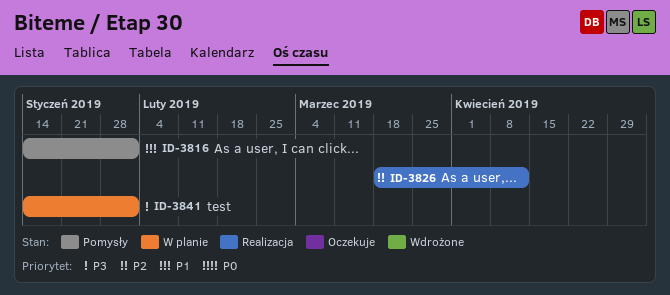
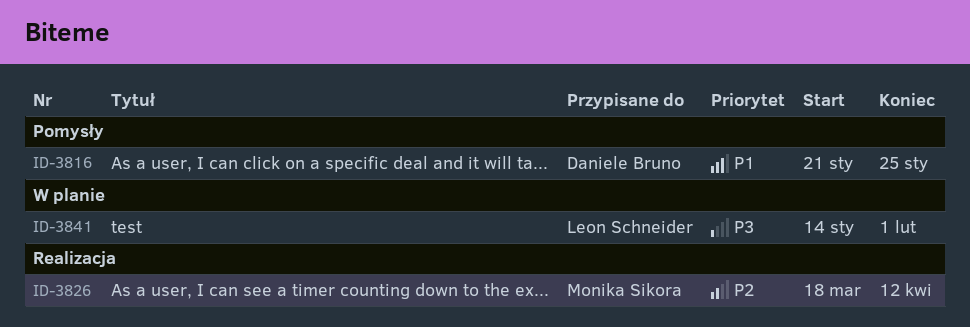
ID-3816, start: Jan 14 -> Jan 21
ID-3816, due: Feb 1 -> Jan 25

